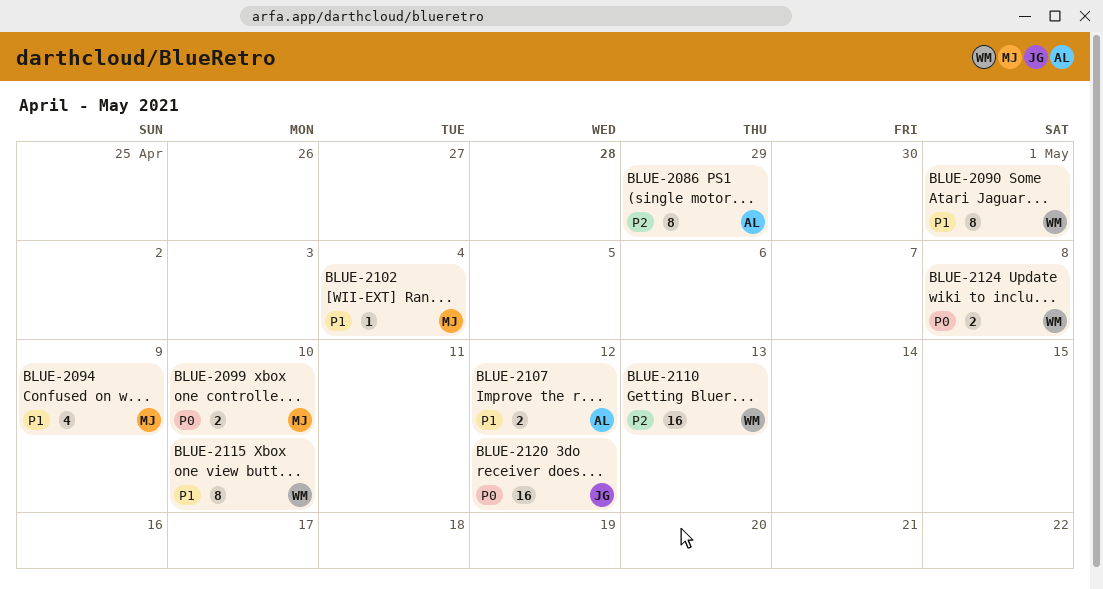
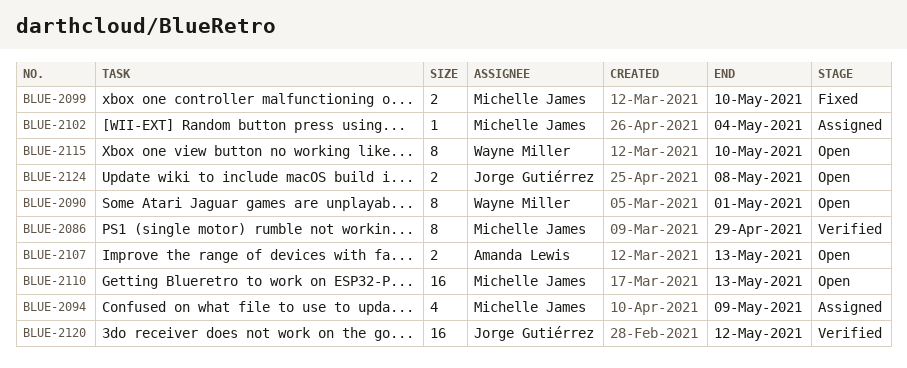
BLUE-2086, owner: Amanda Lewis -> Michelle James
BLUE-2107, due: May 12 -> May 13
BLUE-2110, owner: Wayne Miller -> Michelle James
BLUE-2124, owner: Wayne Miller -> Jorge Gutiérrez

